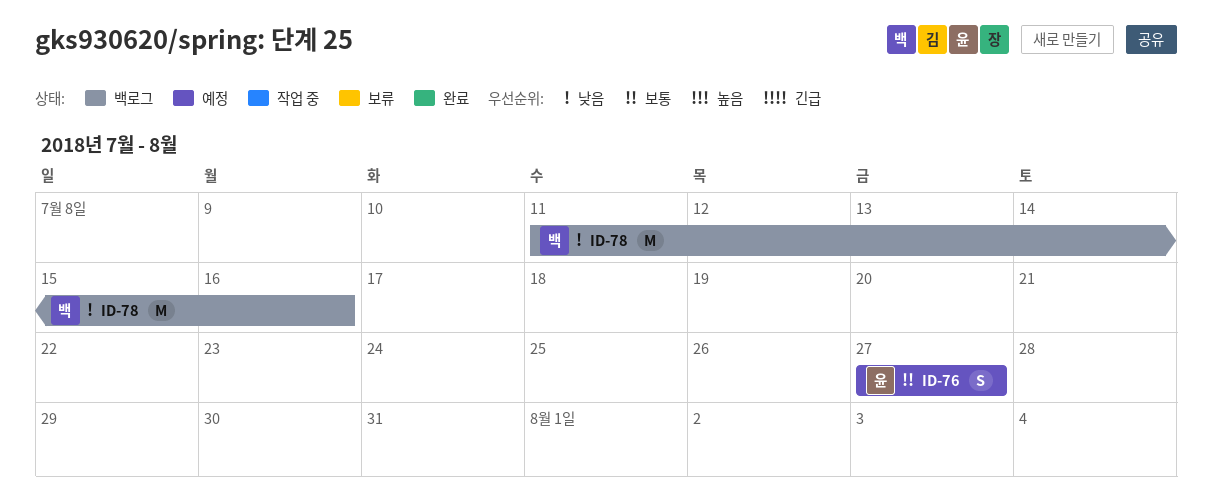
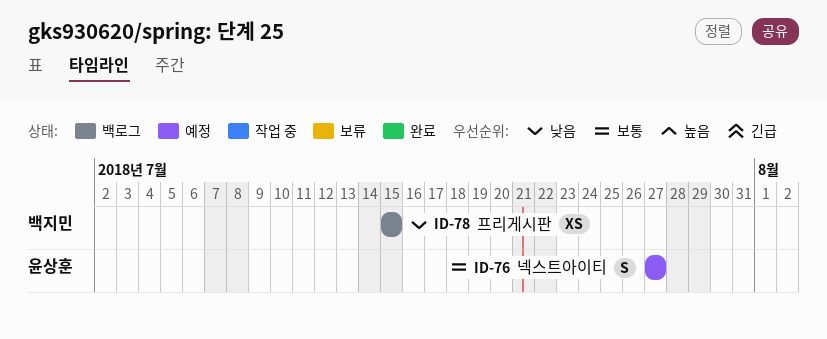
ID-78, estimate: M -> XS
ID-78, start: Jul 11 -> Jul 15
ID-78, due: Jul 16 -> Jul 15

